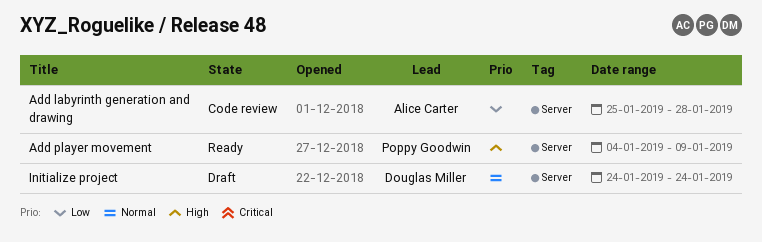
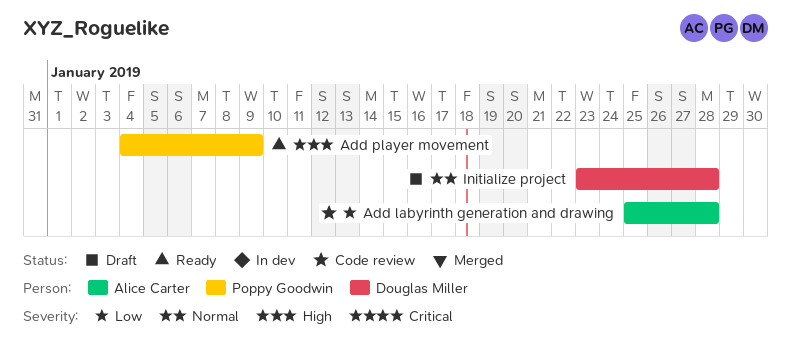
Initialize project, start: Jan 24 -> Jan 23
Initialize project, due: Jan 24 -> Jan 28

